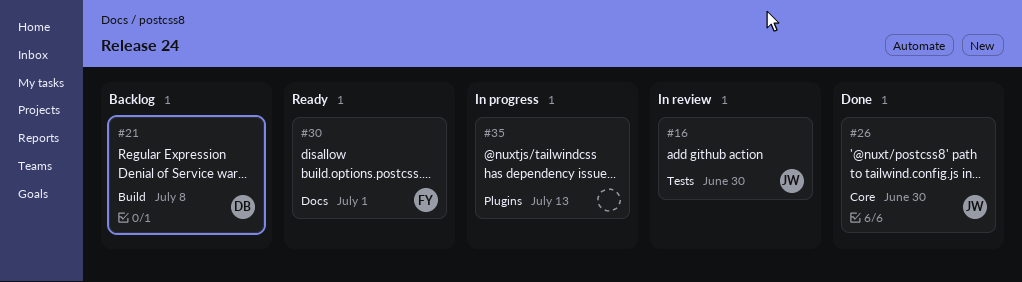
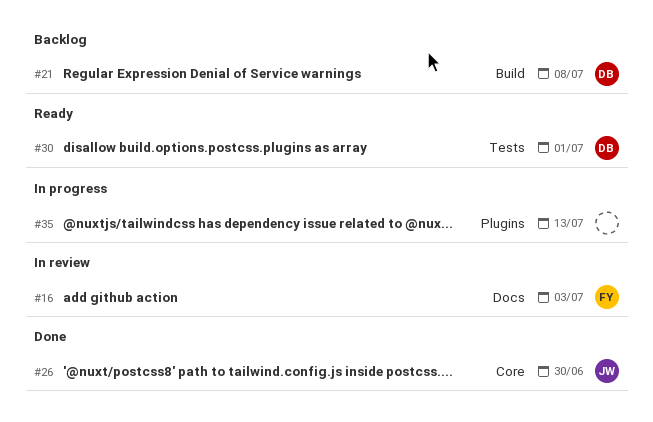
#16, owner: JW -> FY
#16, label: Tests -> Docs
#16, due: Jun 30 -> Jul 3
#30, owner: FY -> DB
#30, label: Docs -> Tests

